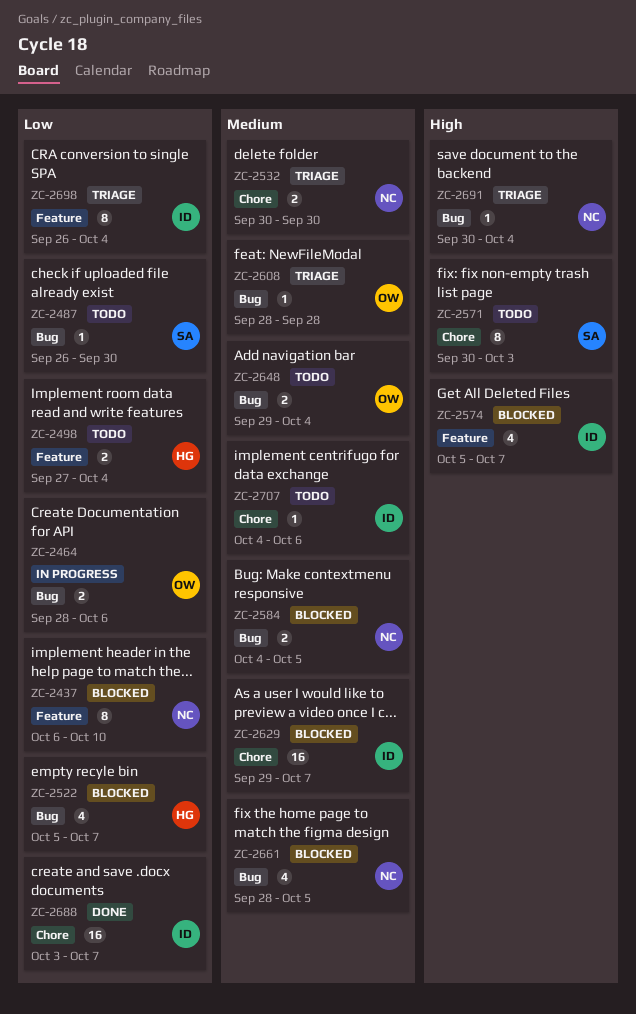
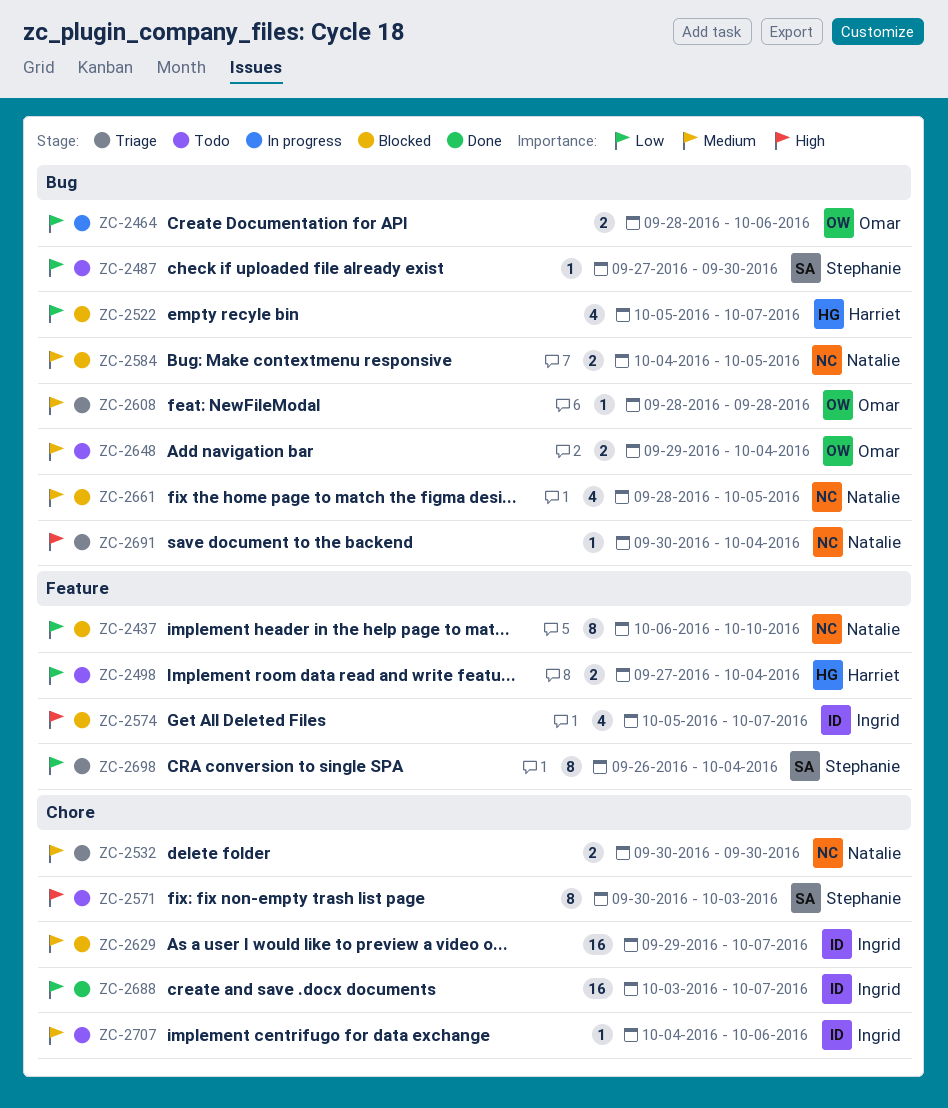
ZC-2487, start: Sep 26 -> Sep 27
ZC-2698, owner: Ingrid -> Stephanie

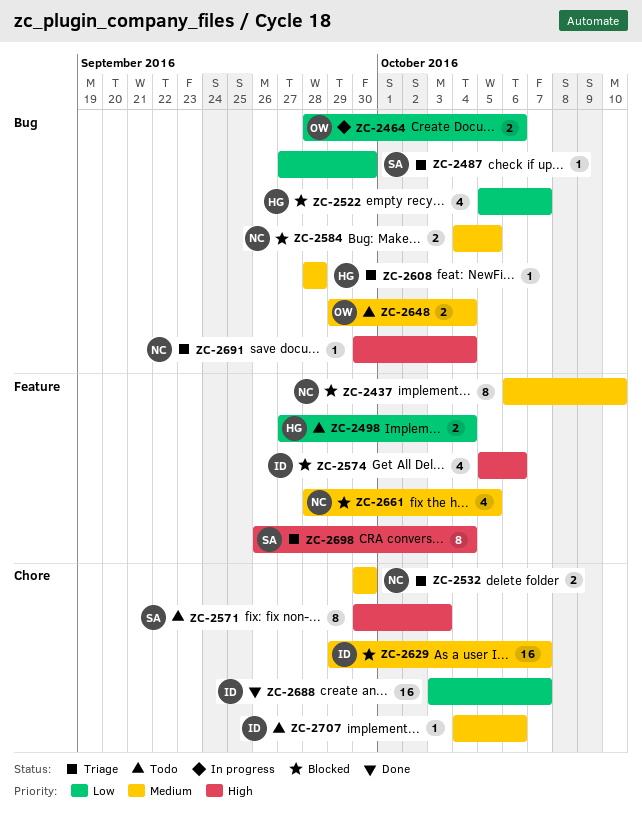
ZC-2437, priority: Low -> Medium
ZC-2487, status: Todo -> Triage
ZC-2574, due: Oct 7 -> Oct 6
ZC-2608, owner: Omar -> Harriet
ZC-2661, label: Bug -> Feature
ZC-2698, priority: Low -> High

